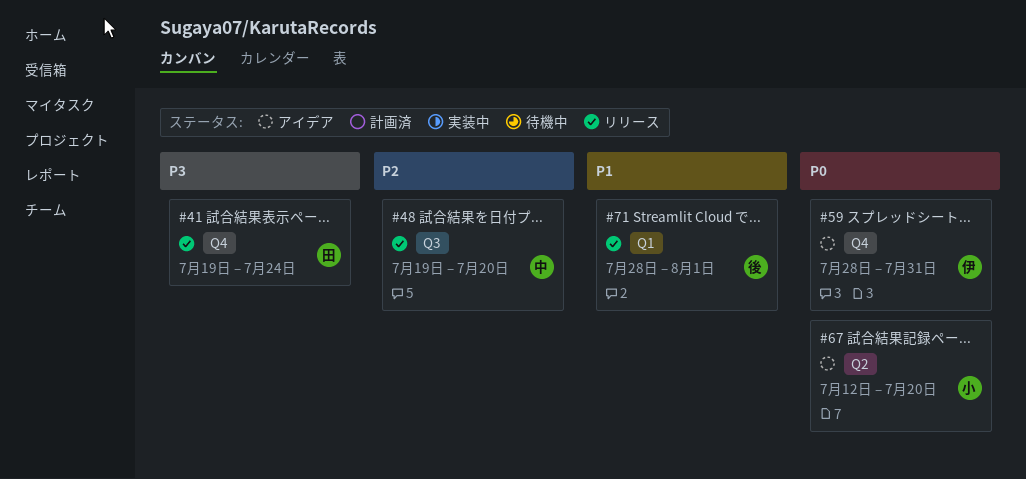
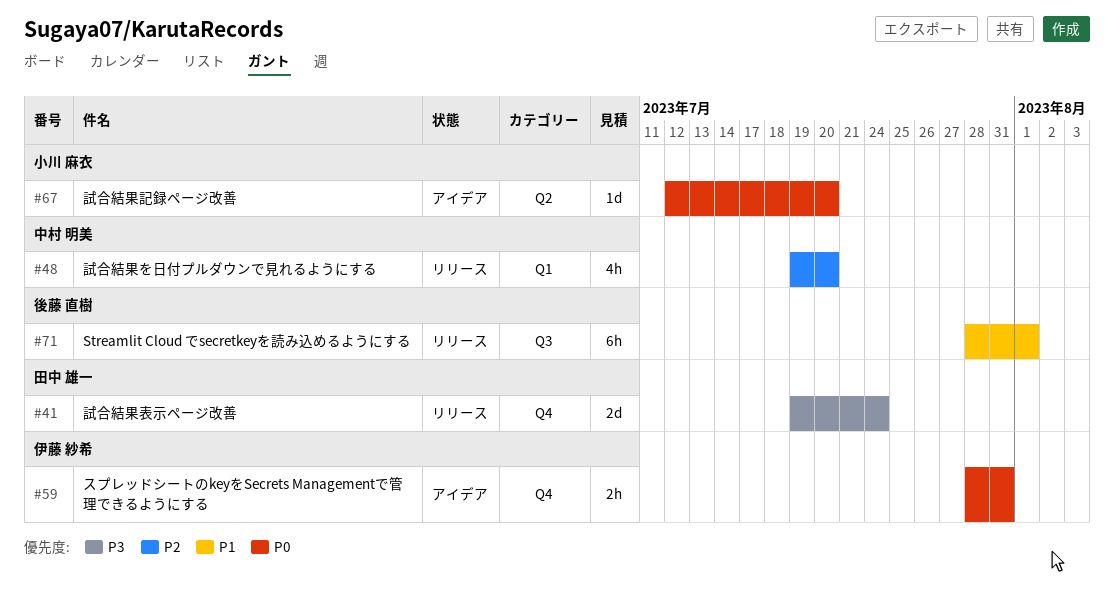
#48, label: Q3 -> Q1
#71, label: Q1 -> Q3

